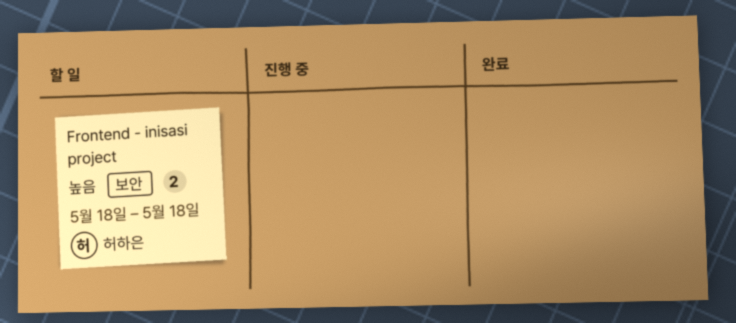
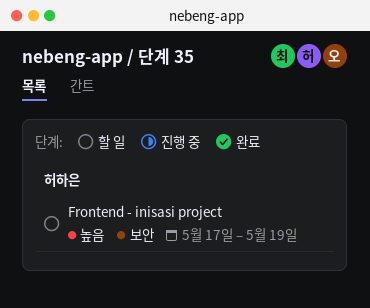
Frontend - inisasi project, start: May 18 -> May 17
Frontend - inisasi project, due: May 18 -> May 19

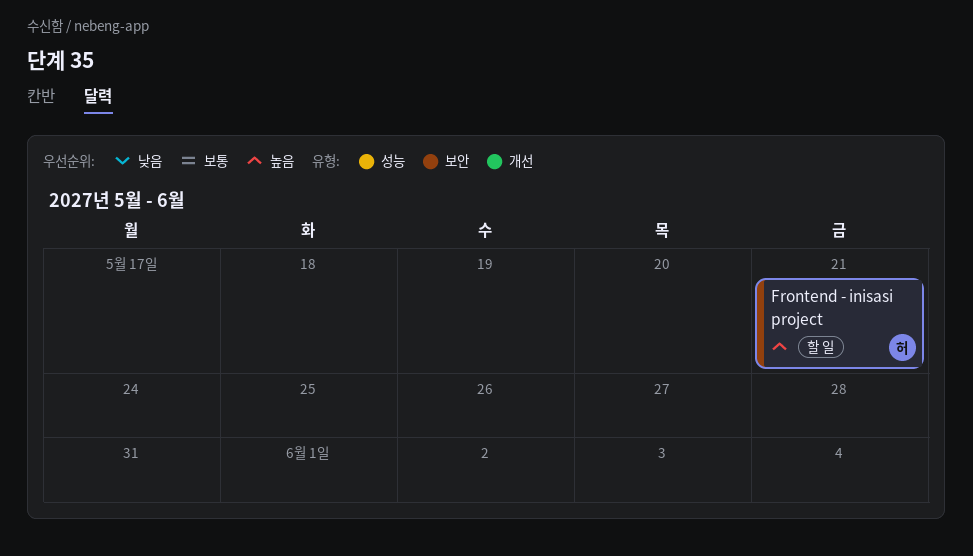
Frontend - inisasi project, due: May 19 -> May 21

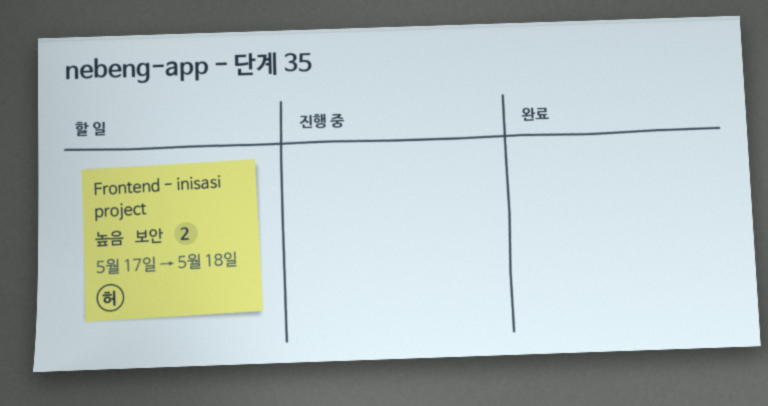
Frontend - inisasi project, due: May 21 -> May 18

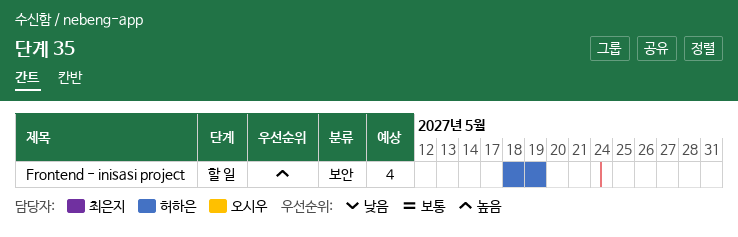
Frontend - inisasi project, estimate: 2 -> 4
Frontend - inisasi project, start: May 17 -> May 18
Frontend - inisasi project, due: May 18 -> May 19

